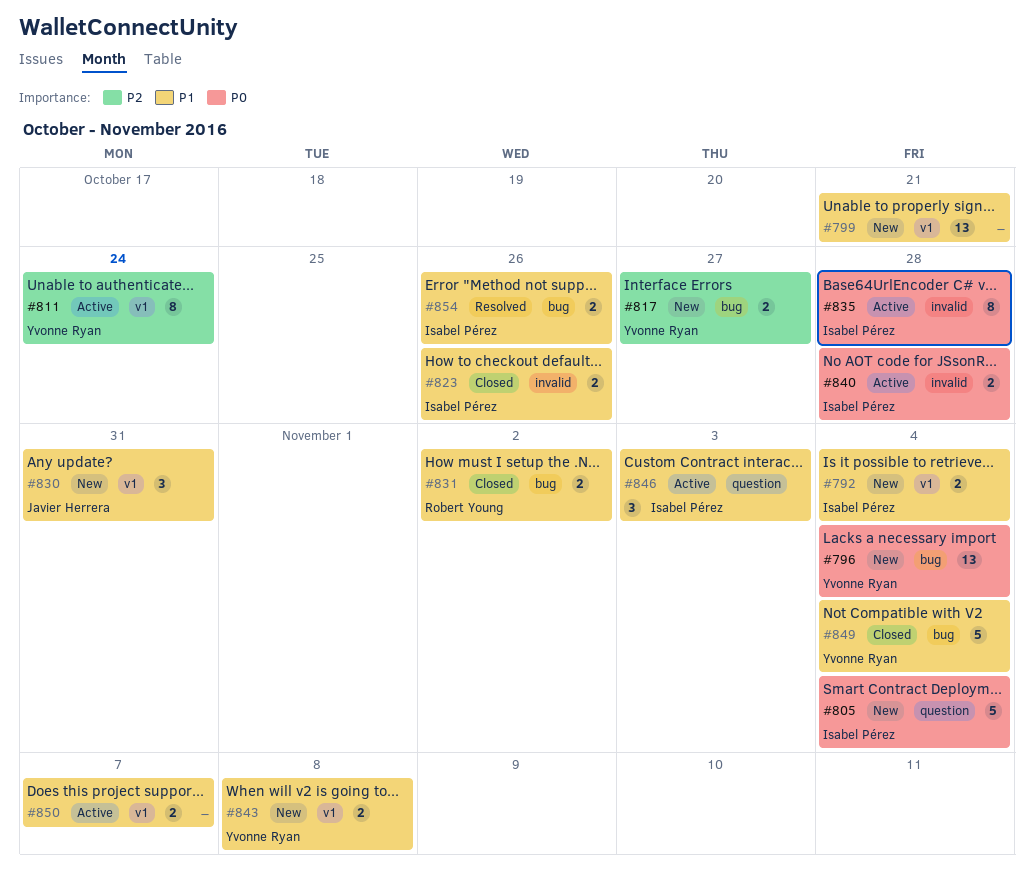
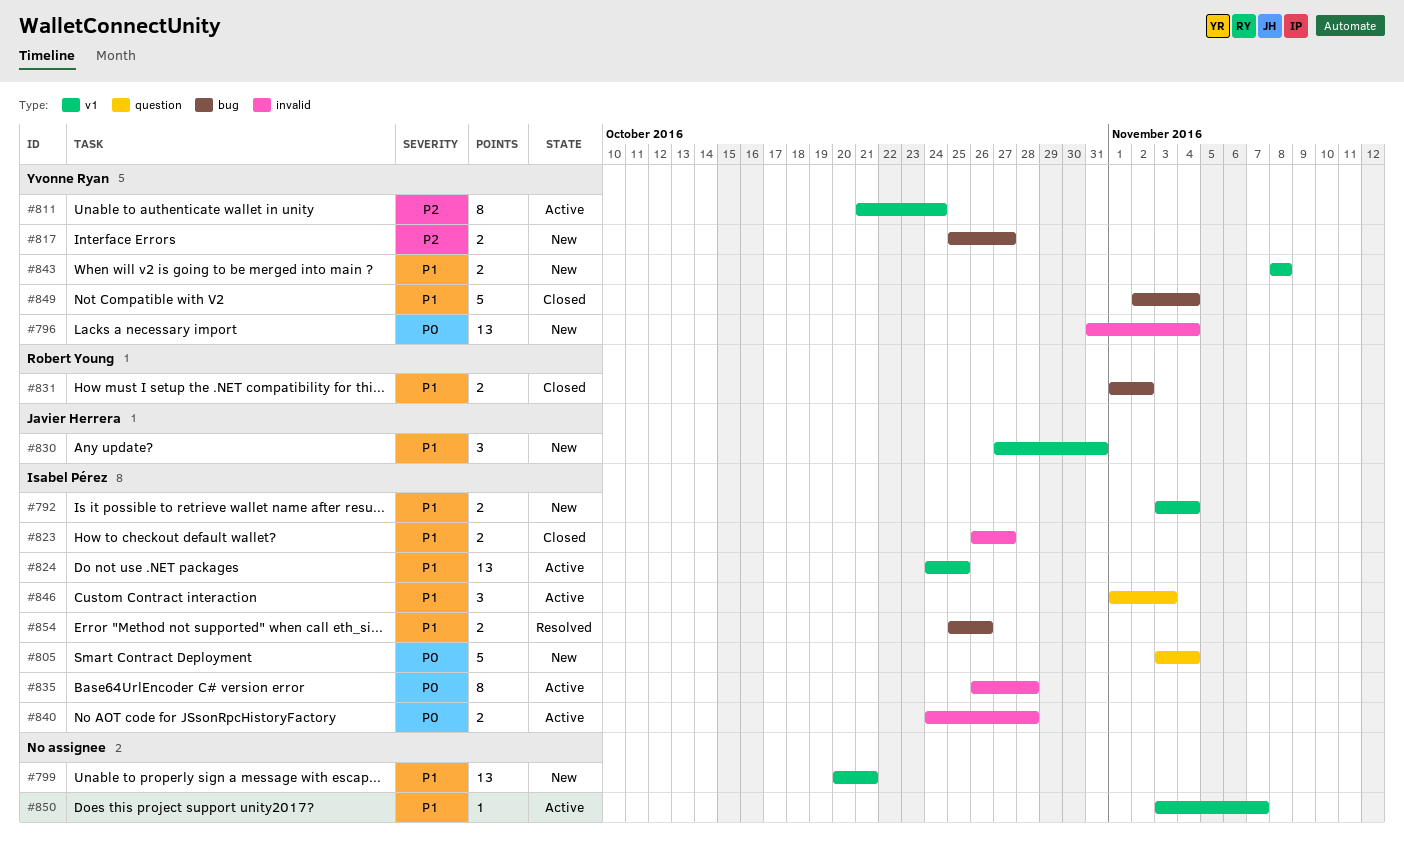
#796, label: bug -> invalid
#823, due: Oct 26 -> Oct 27
#824: none -> present
#850, estimate: 2 -> 1

